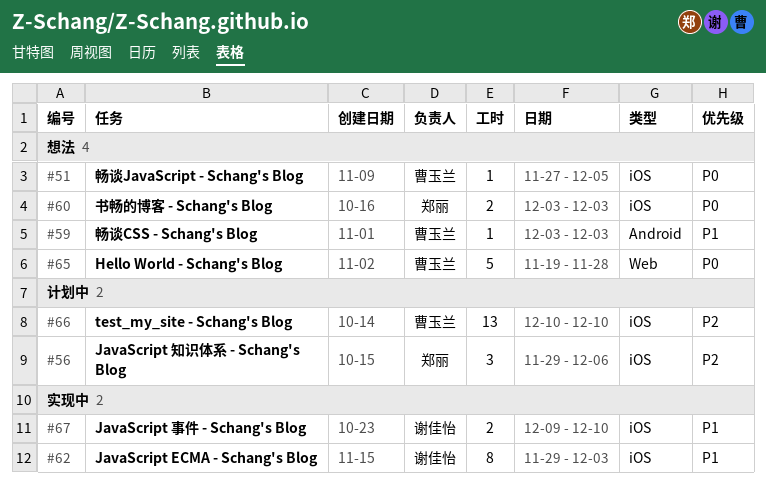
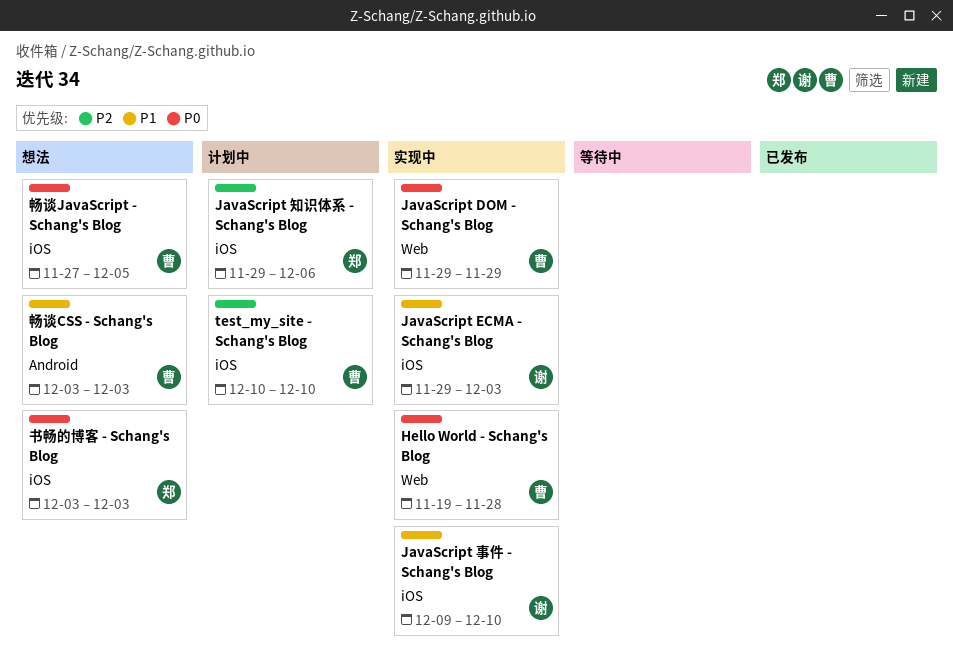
Hello World - Schang's Blog, status: 想法 -> 实现中
JavaScript DOM - Schang's Blog: none -> present

